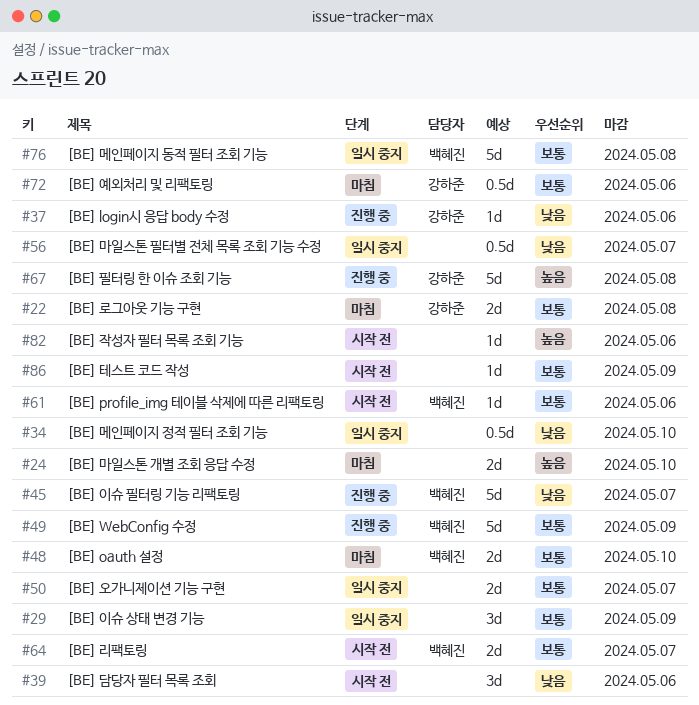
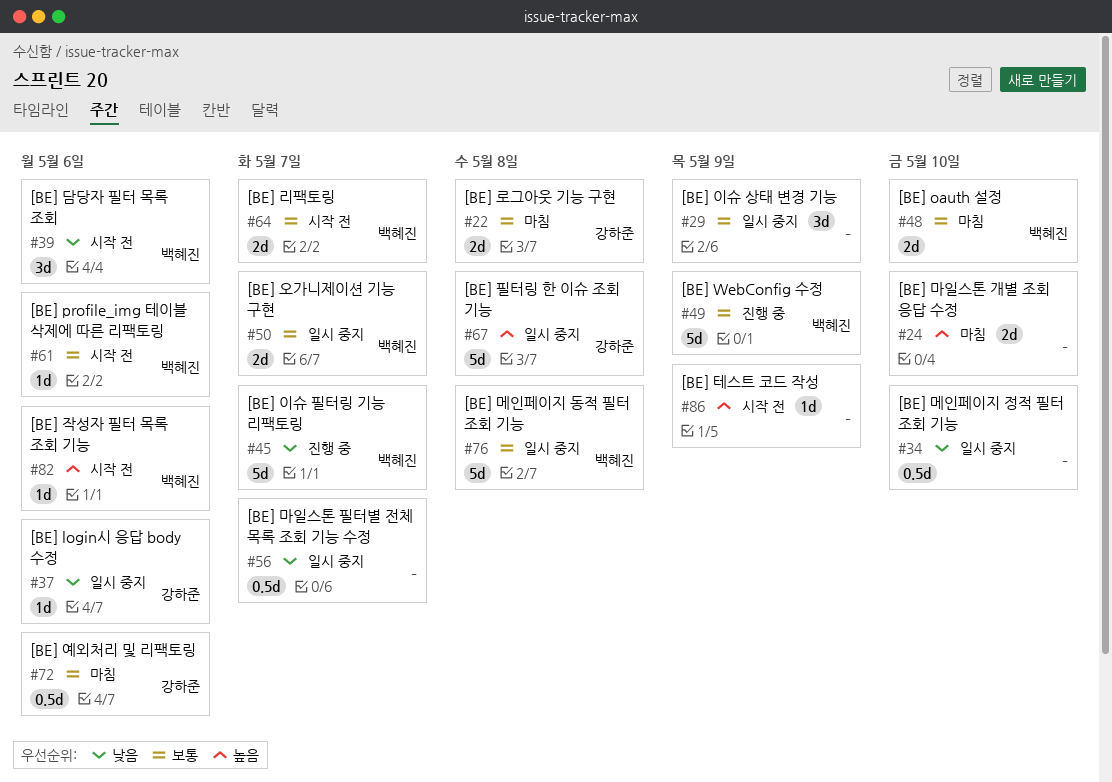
#37, status: 진행 중 -> 일시 중지
#39, owner: none -> 백혜진
#50, owner: none -> 백혜진
#67, status: 진행 중 -> 일시 중지
#82, owner: none -> 백혜진
#86, priority: 보통 -> 높음

